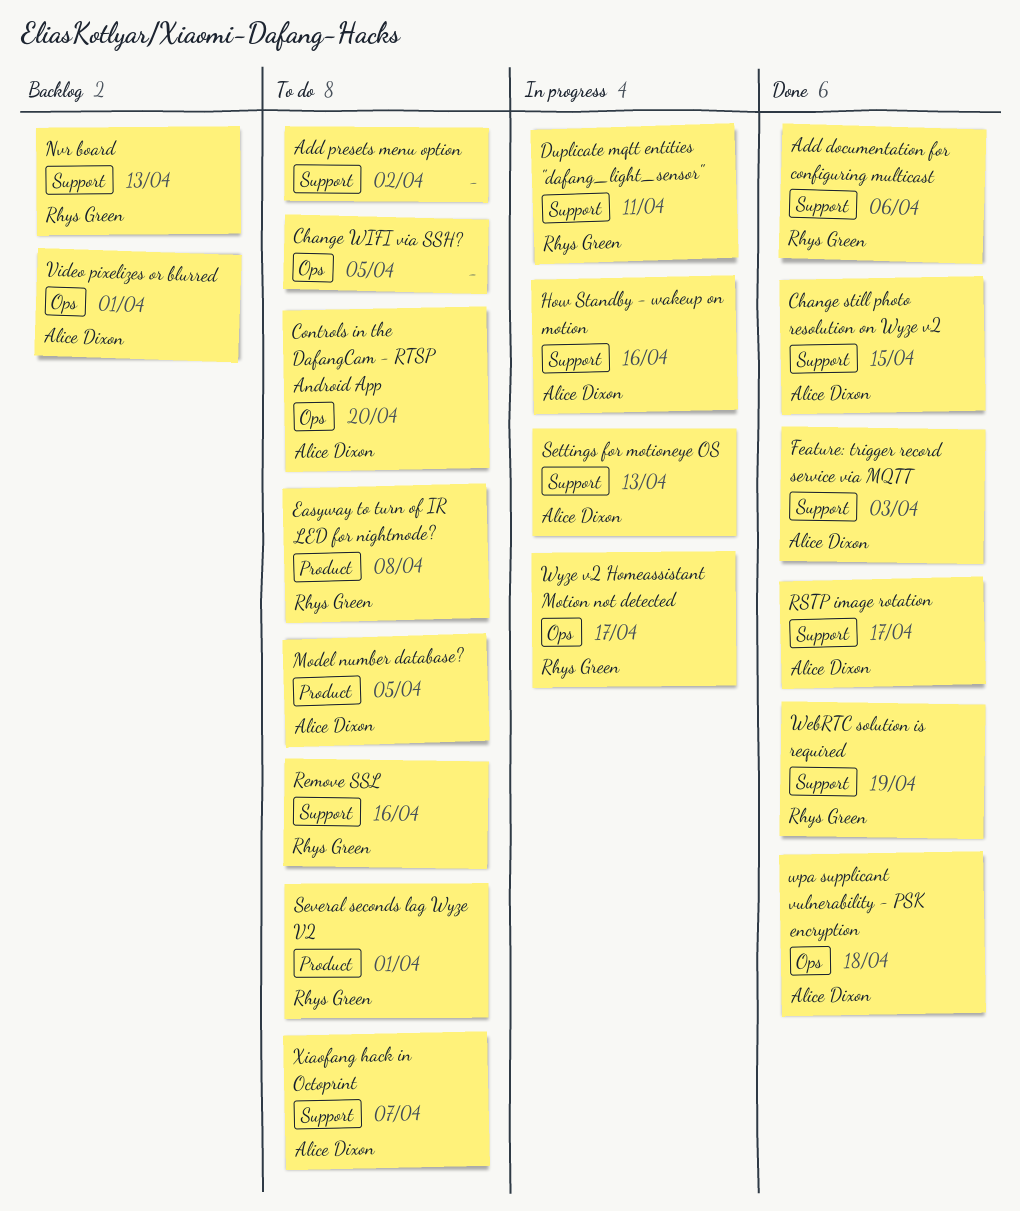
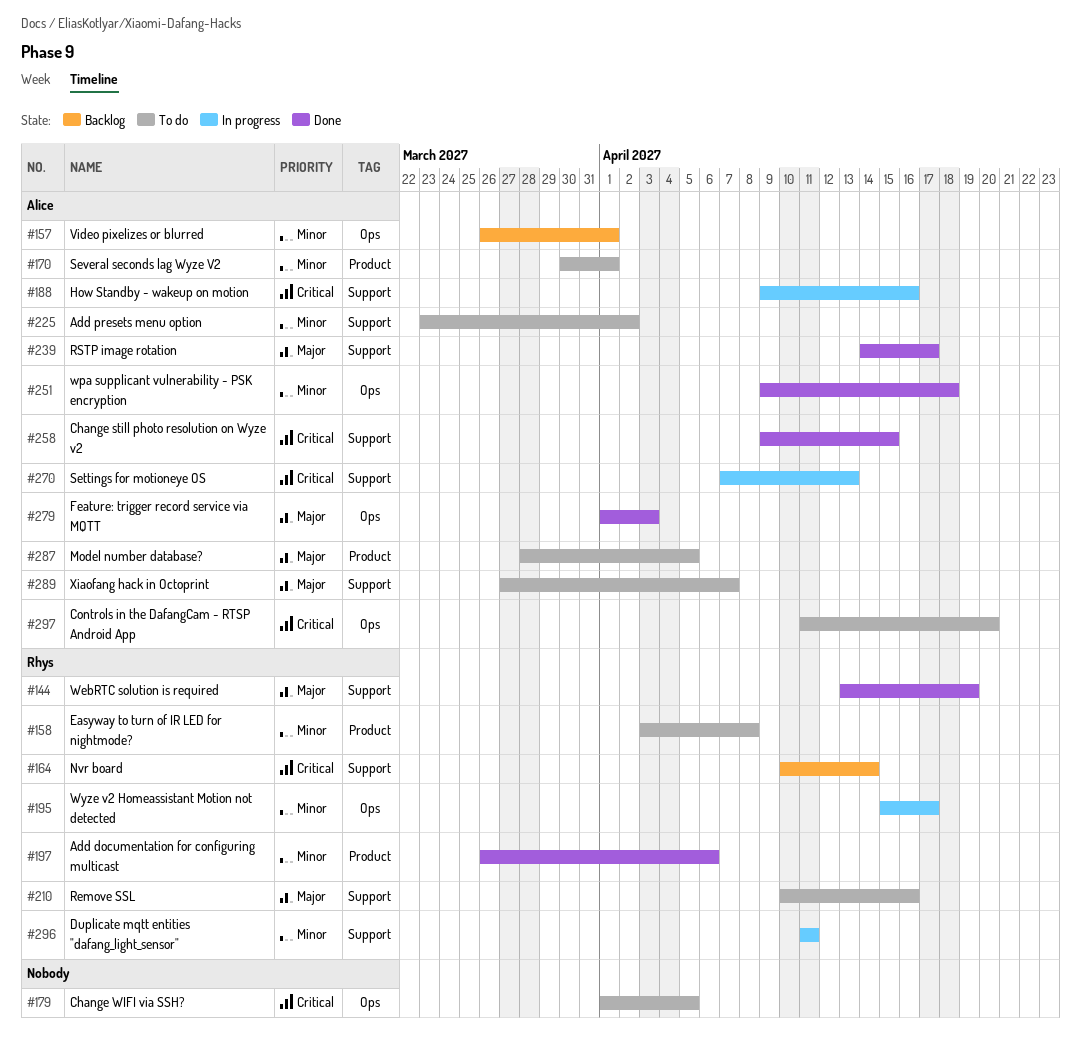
Add documentation for configuring multicast, label: Support -> Product
Add presets menu option, owner: none -> Alice Dixon
Feature: trigger record service via MQTT, label: Support -> Ops
Nvr board, due: Apr 13 -> Apr 14
Several seconds lag Wyze V2, owner: Rhys Green -> Alice Dixon

